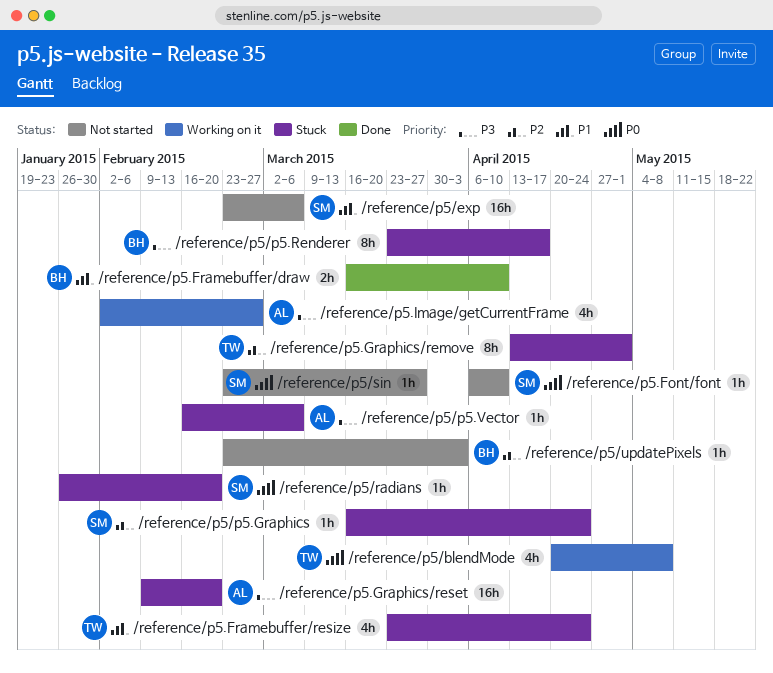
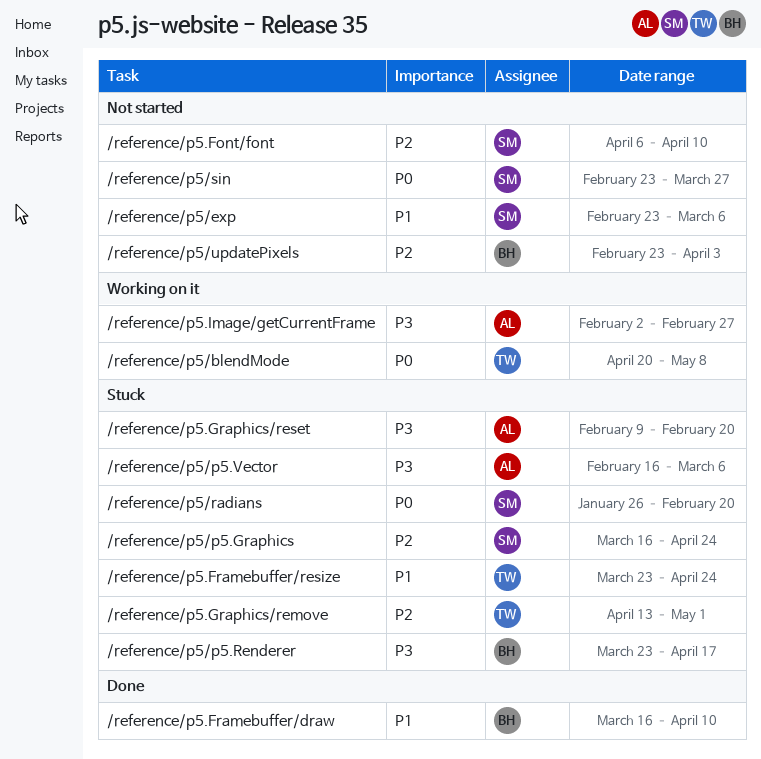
/reference/p5.Font/font, priority: P0 -> P2

